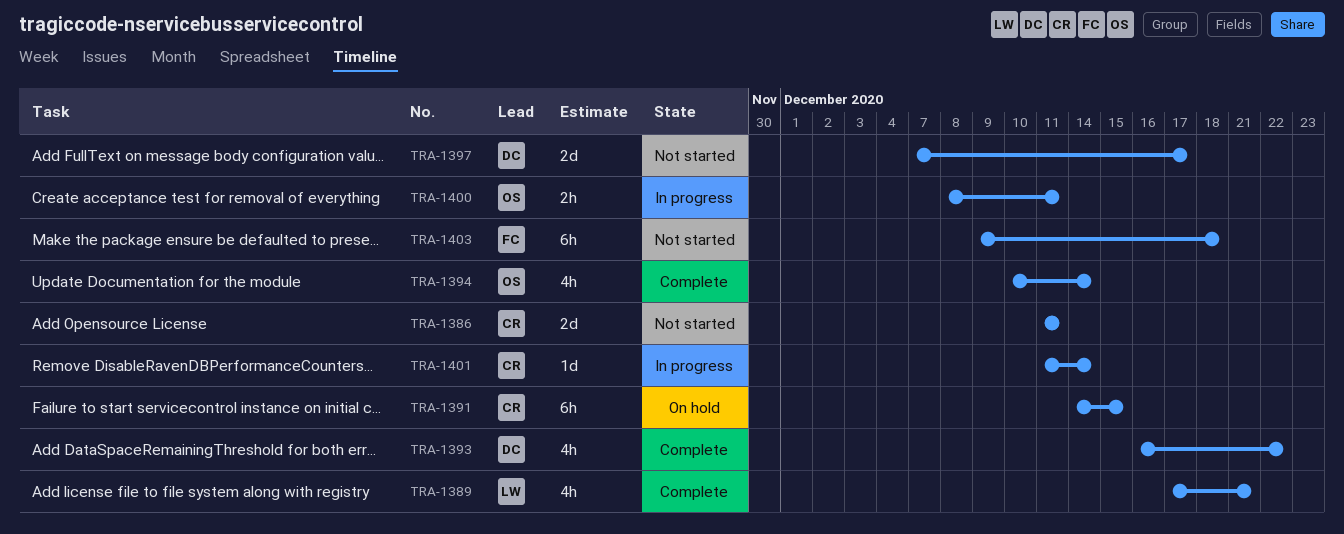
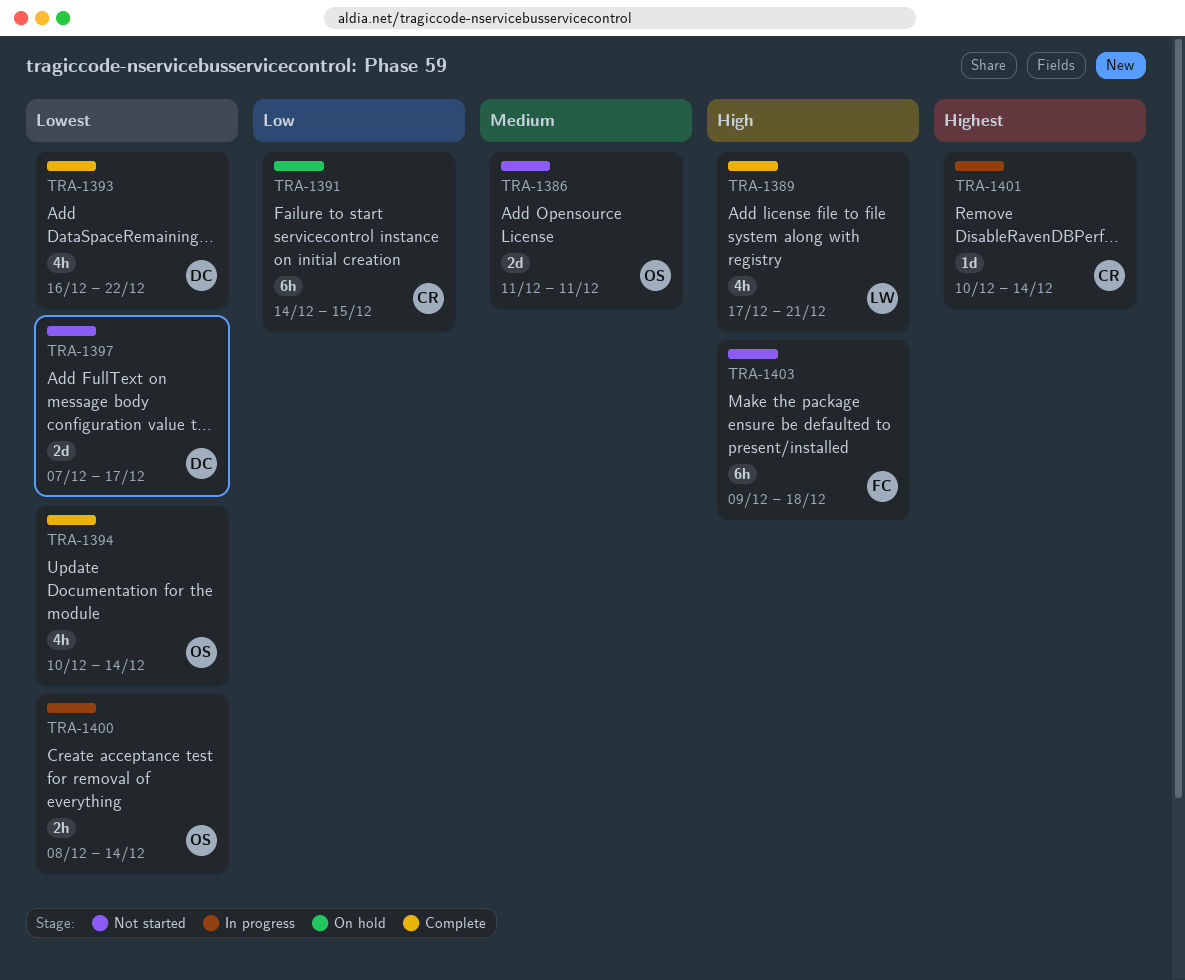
TRA-1386, owner: CR -> OS
TRA-1400, due: Dec 11 -> Dec 14
TRA-1401, start: Dec 11 -> Dec 10

